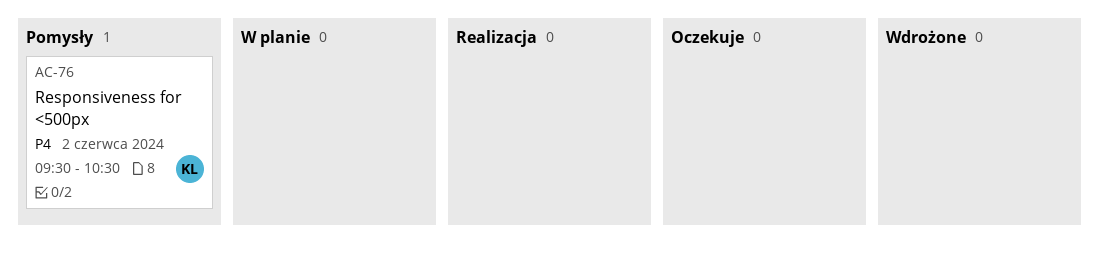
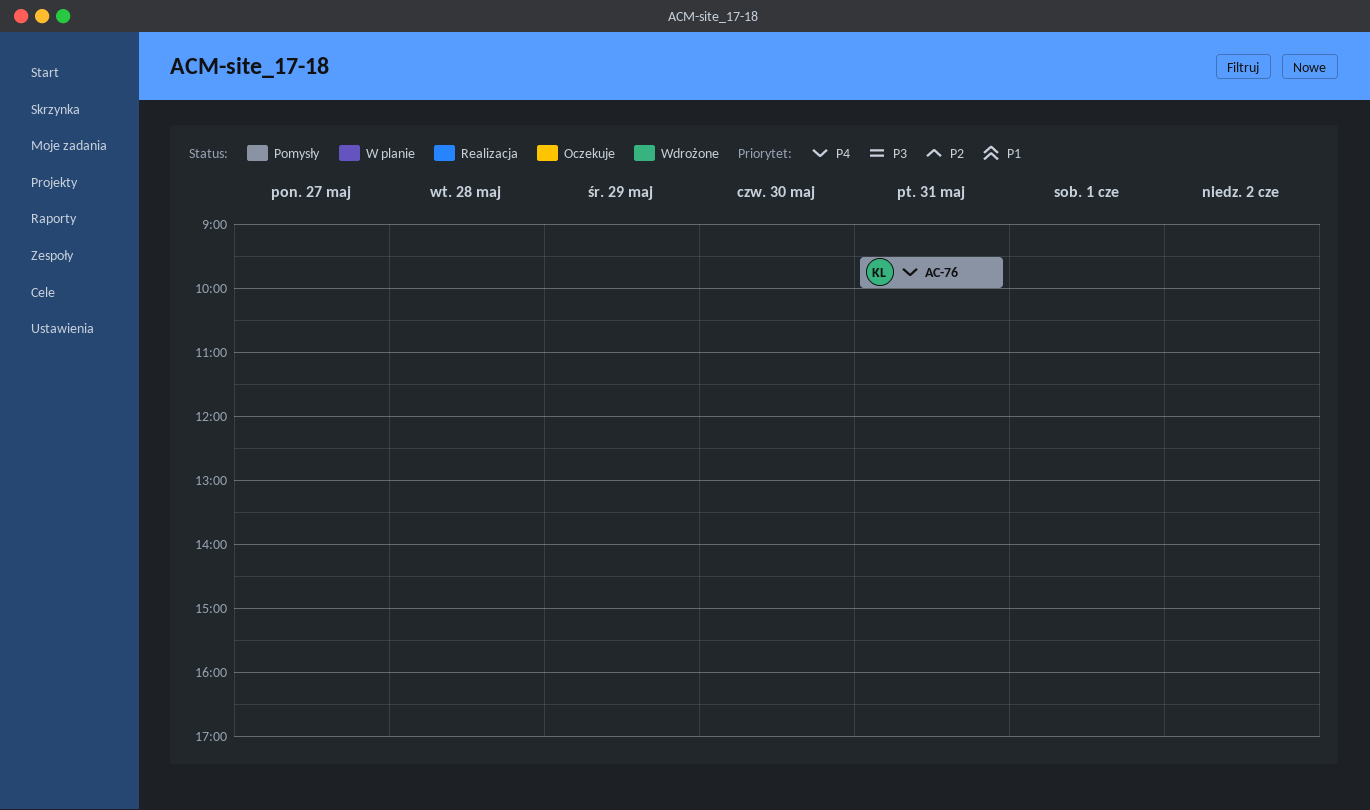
AC-76, day: Jun 2 -> May 31
AC-76, ends: 10:30 -> 10:00

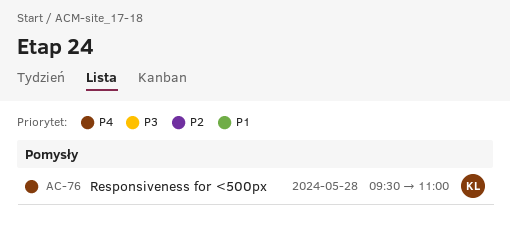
AC-76, day: May 31 -> May 28
AC-76, ends: 10:00 -> 11:00

